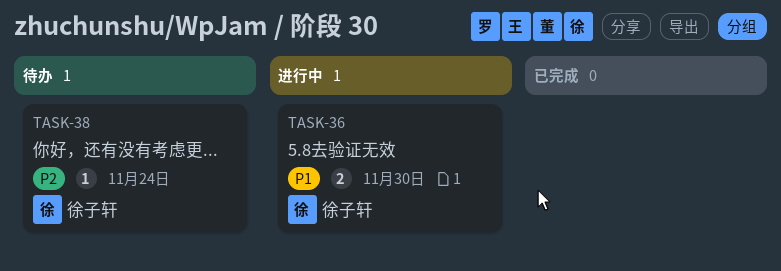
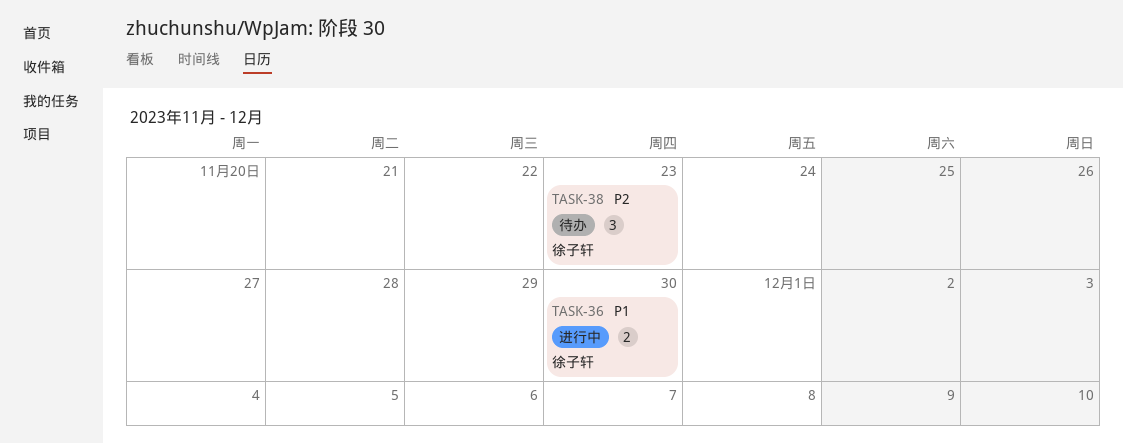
TASK-38, estimate: 1 -> 3
TASK-38, due: Nov 24 -> Nov 23

